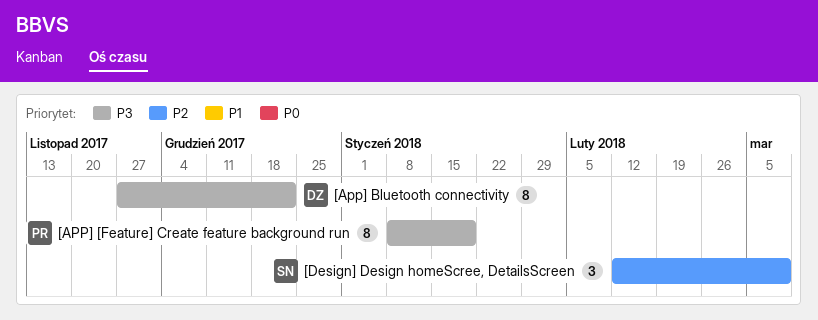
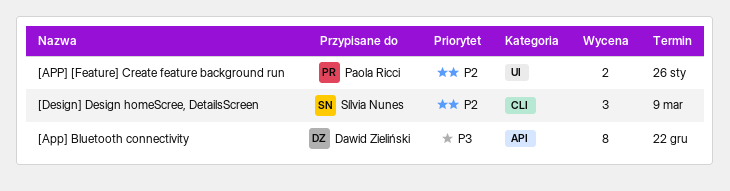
[APP] [Feature] Create feature background run, priority: P3 -> P2
[APP] [Feature] Create feature background run, estimate: 8 -> 2
[APP] [Feature] Create feature background run, due: Jan 19 -> Jan 26

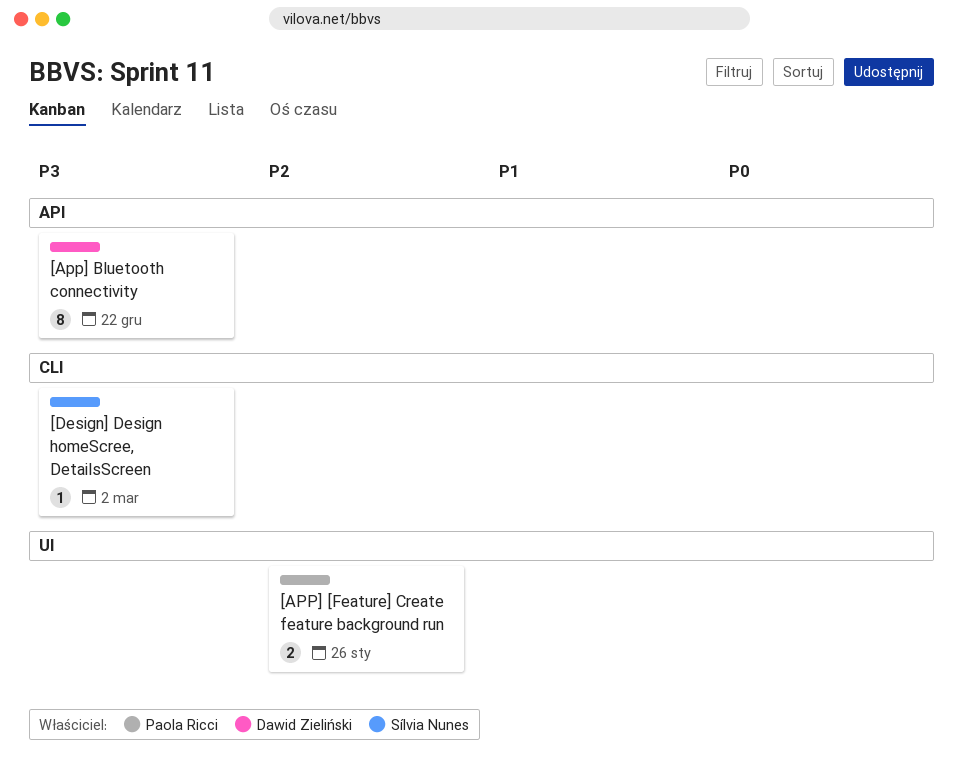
[Design] Design homeScree, DetailsScreen, priority: P2 -> P3
[Design] Design homeScree, DetailsScreen, estimate: 3 -> 1
[Design] Design homeScree, DetailsScreen, due: Mar 9 -> Mar 2

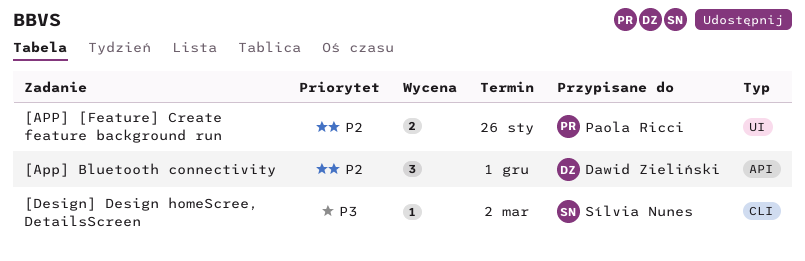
[App] Bluetooth connectivity, priority: P3 -> P2
[App] Bluetooth connectivity, estimate: 8 -> 3
[App] Bluetooth connectivity, due: Dec 22 -> Dec 1

